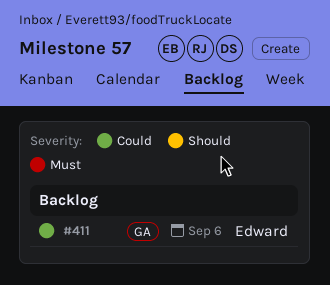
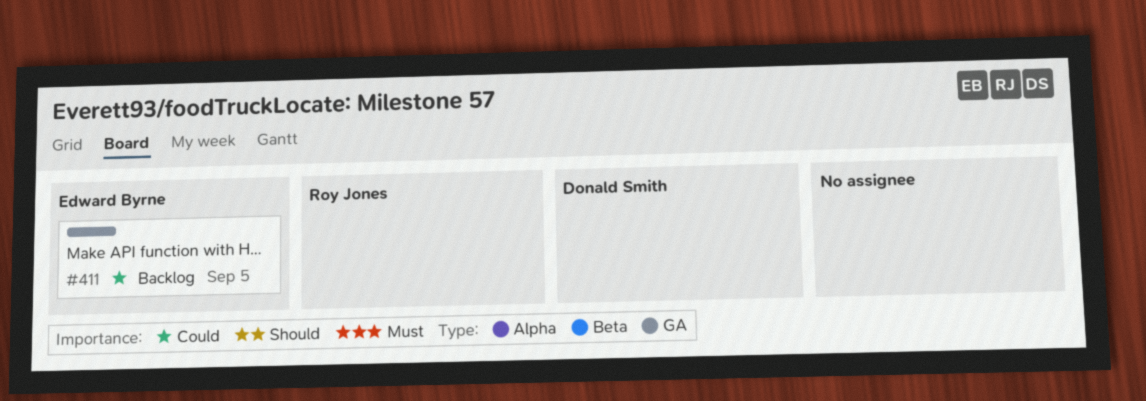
#411, due: Sep 6 -> Sep 5

